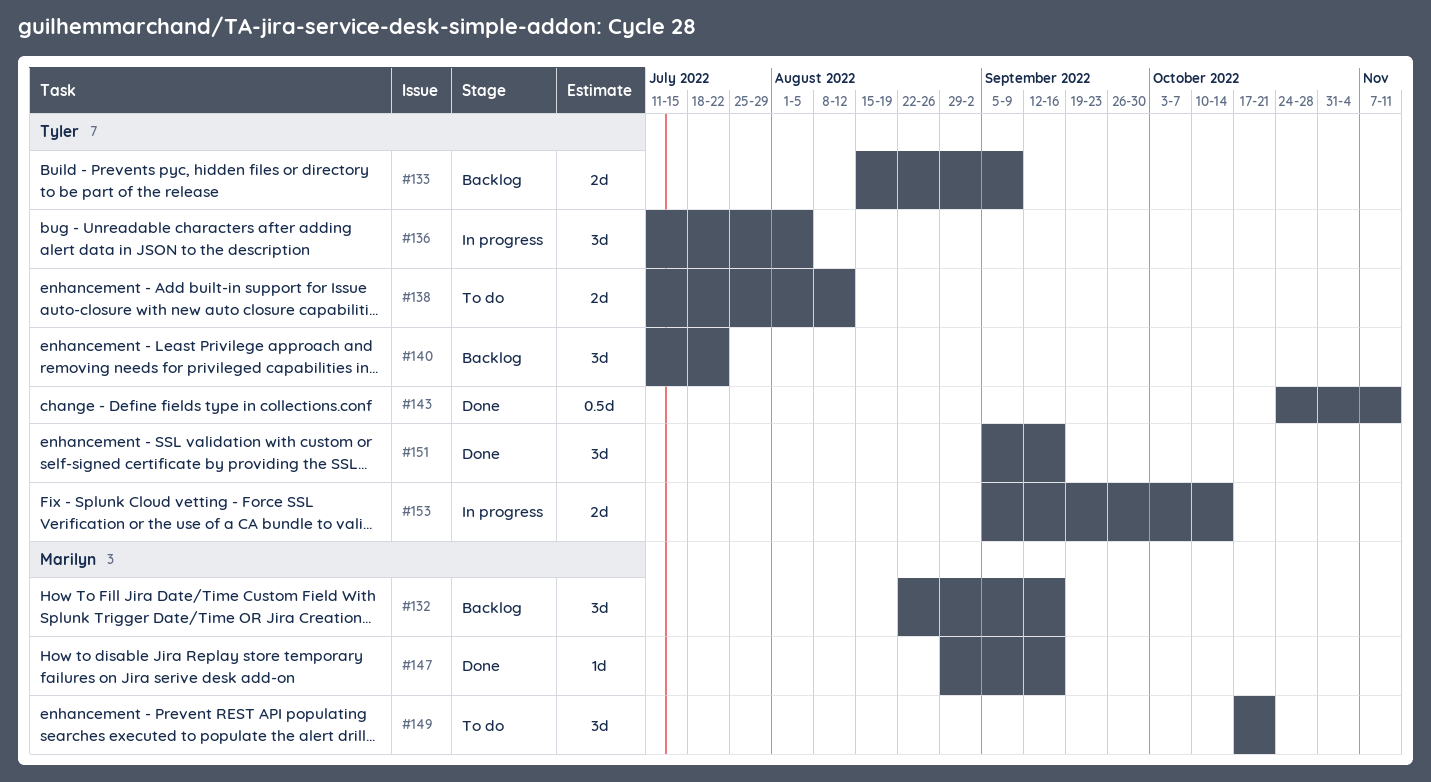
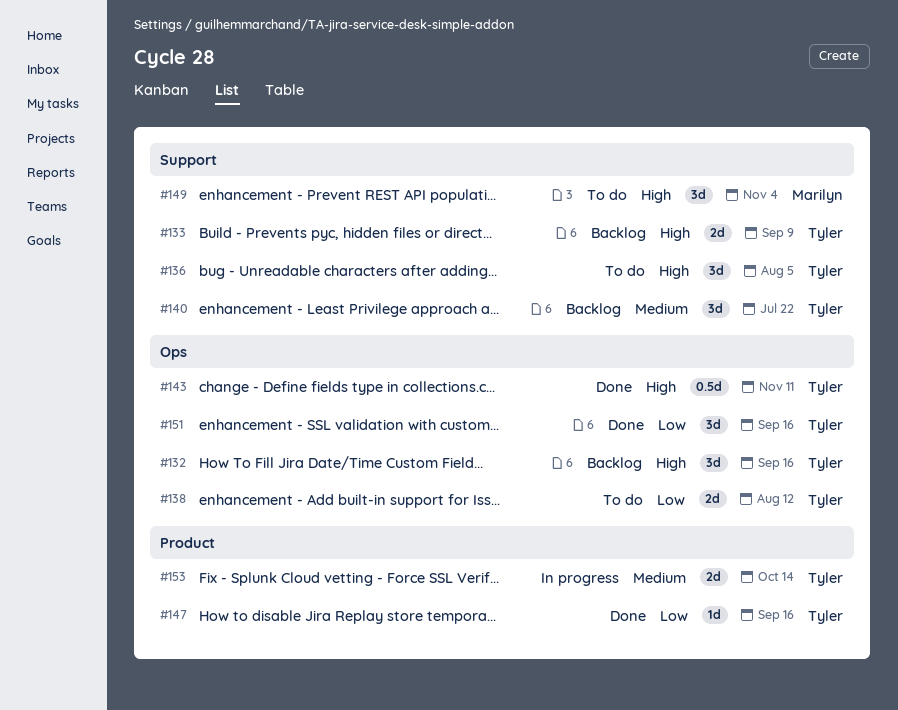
#132, owner: Marilyn -> Tyler
#136, status: In progress -> To do
#147, owner: Marilyn -> Tyler
#149, due: Oct 21 -> Nov 4

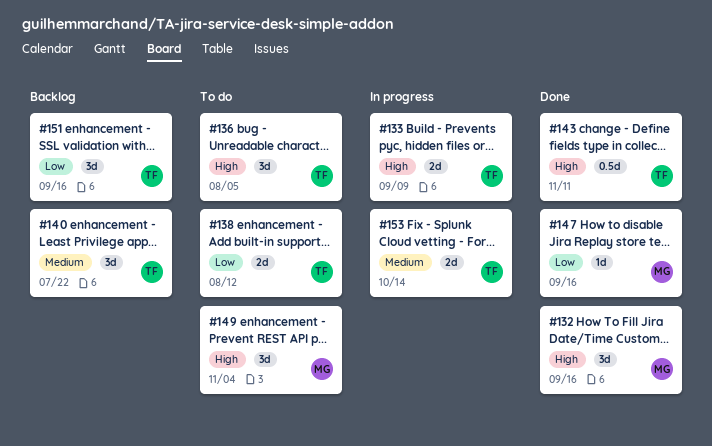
#132, status: Backlog -> Done
#132, owner: Tyler -> Marilyn
#133, status: Backlog -> In progress
#147, owner: Tyler -> Marilyn
#151, status: Done -> Backlog

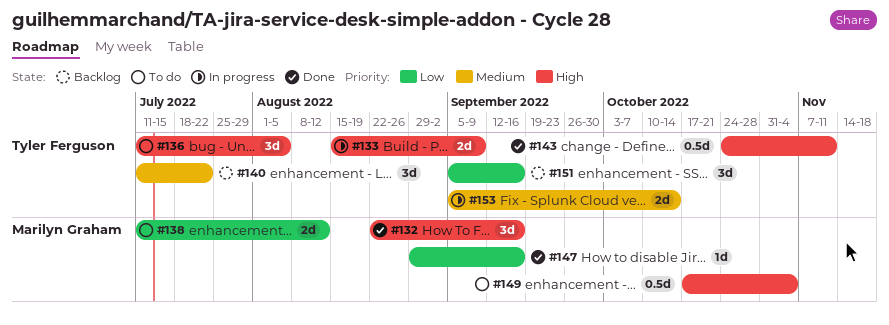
#138, owner: Tyler Ferguson -> Marilyn Graham
#149, estimate: 3d -> 0.5d

